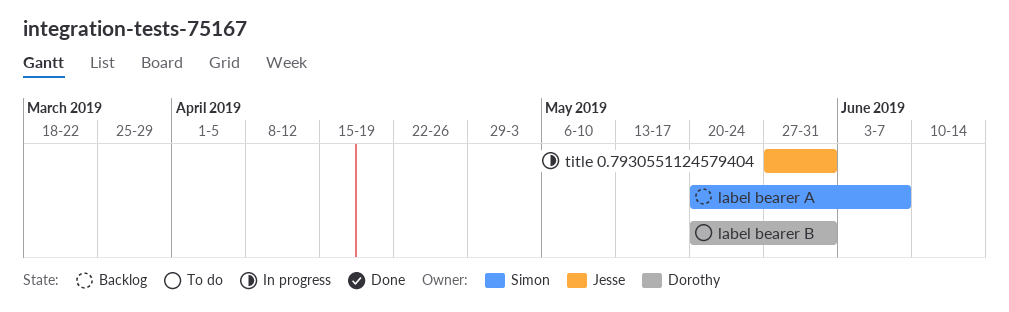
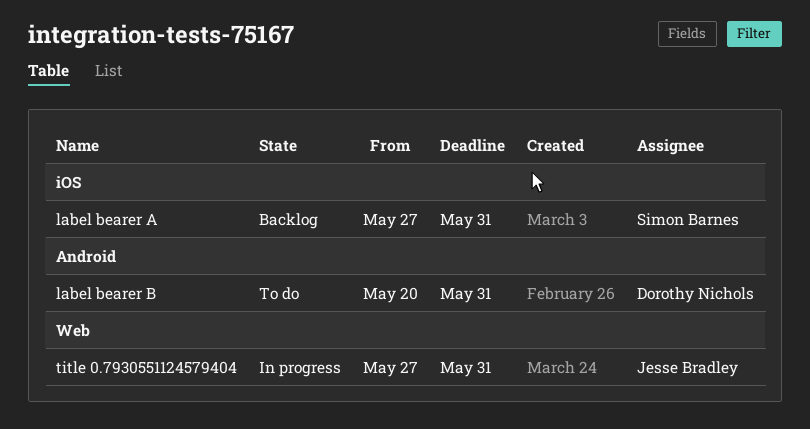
label bearer A, start: May 20 -> May 27
label bearer A, due: Jun 7 -> May 31

